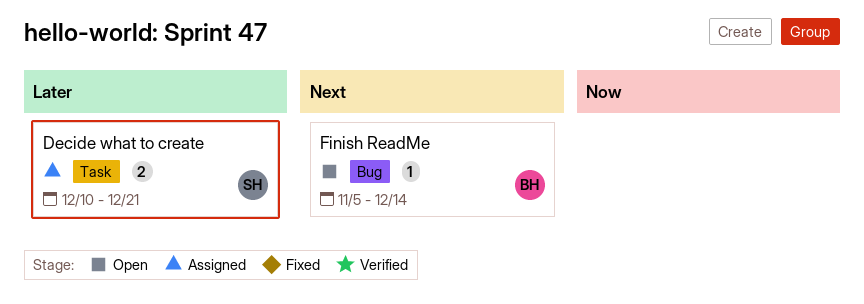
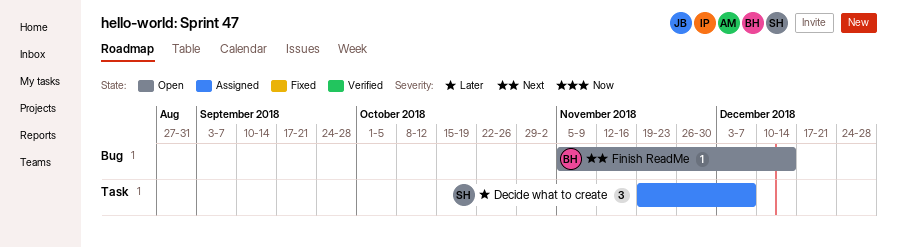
Decide what to create, estimate: 2 -> 3
Decide what to create, start: Dec 10 -> Nov 19
Decide what to create, due: Dec 21 -> Dec 7

